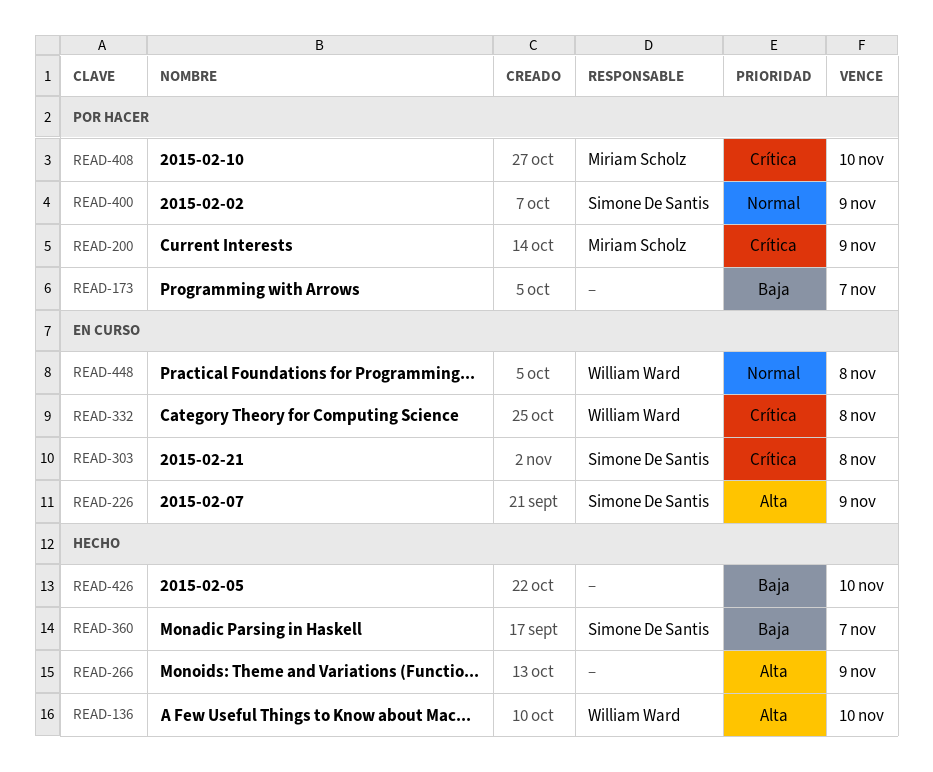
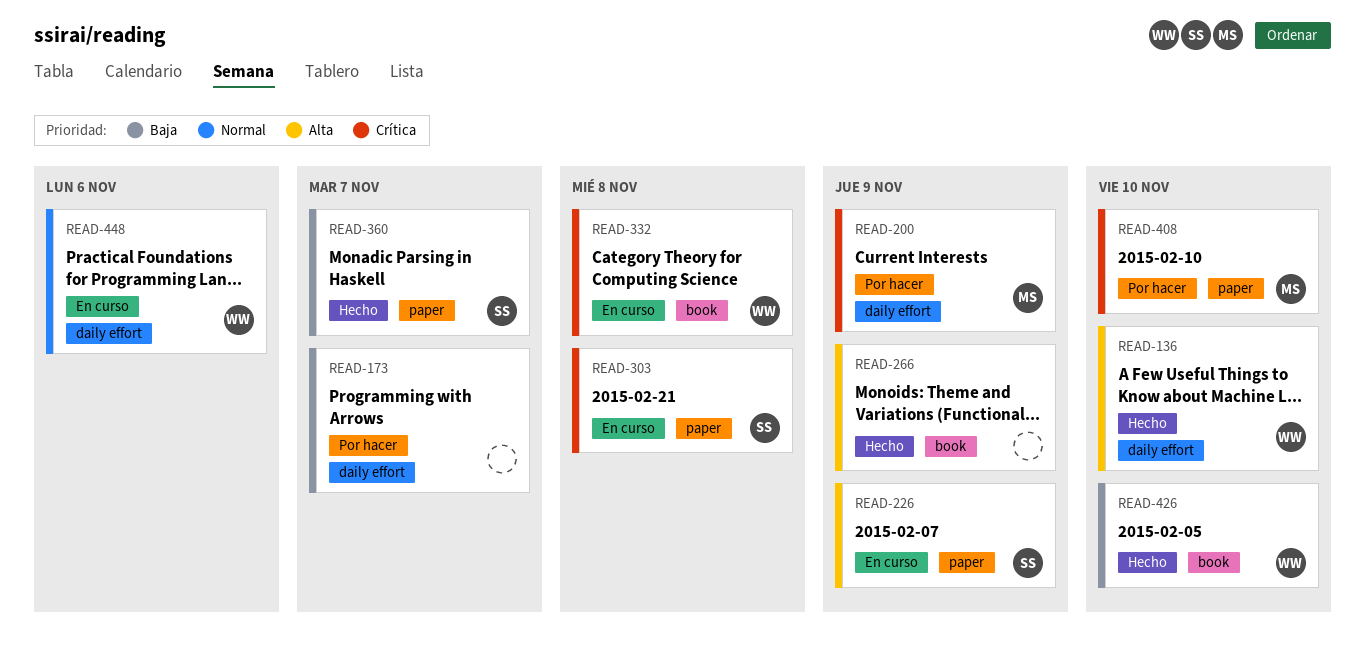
READ-400: present -> none
READ-426, owner: none -> William Ward
READ-448, due: Nov 8 -> Nov 6

